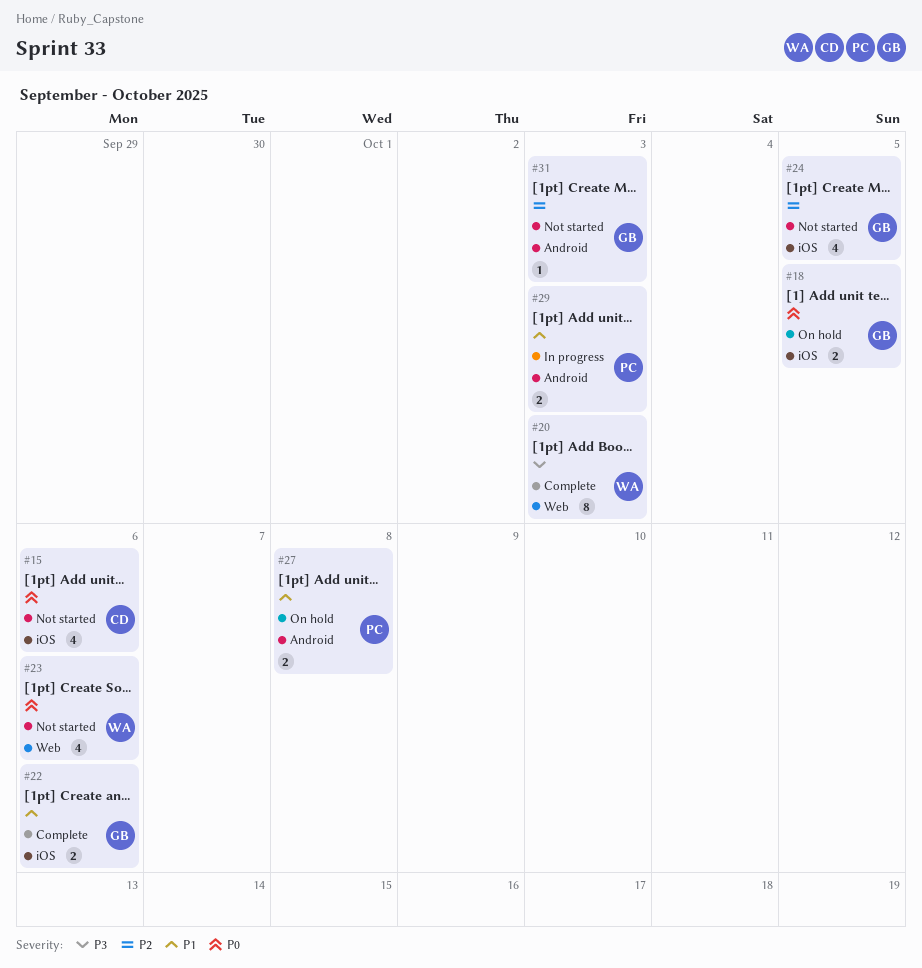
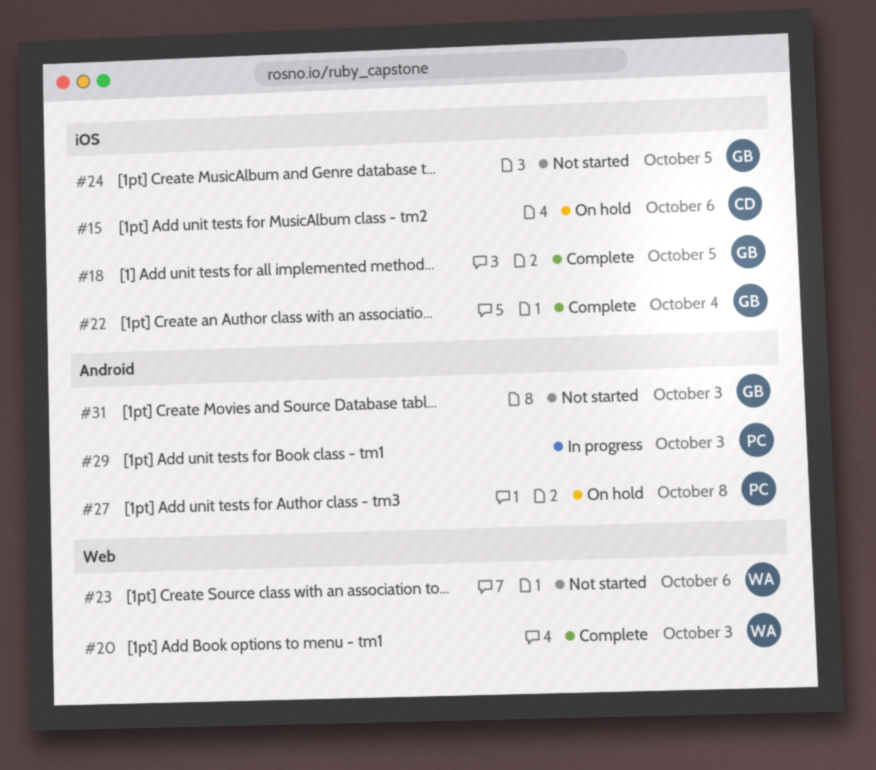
#15, status: Not started -> On hold
#18, status: On hold -> Complete
#22, due: Oct 6 -> Oct 4

